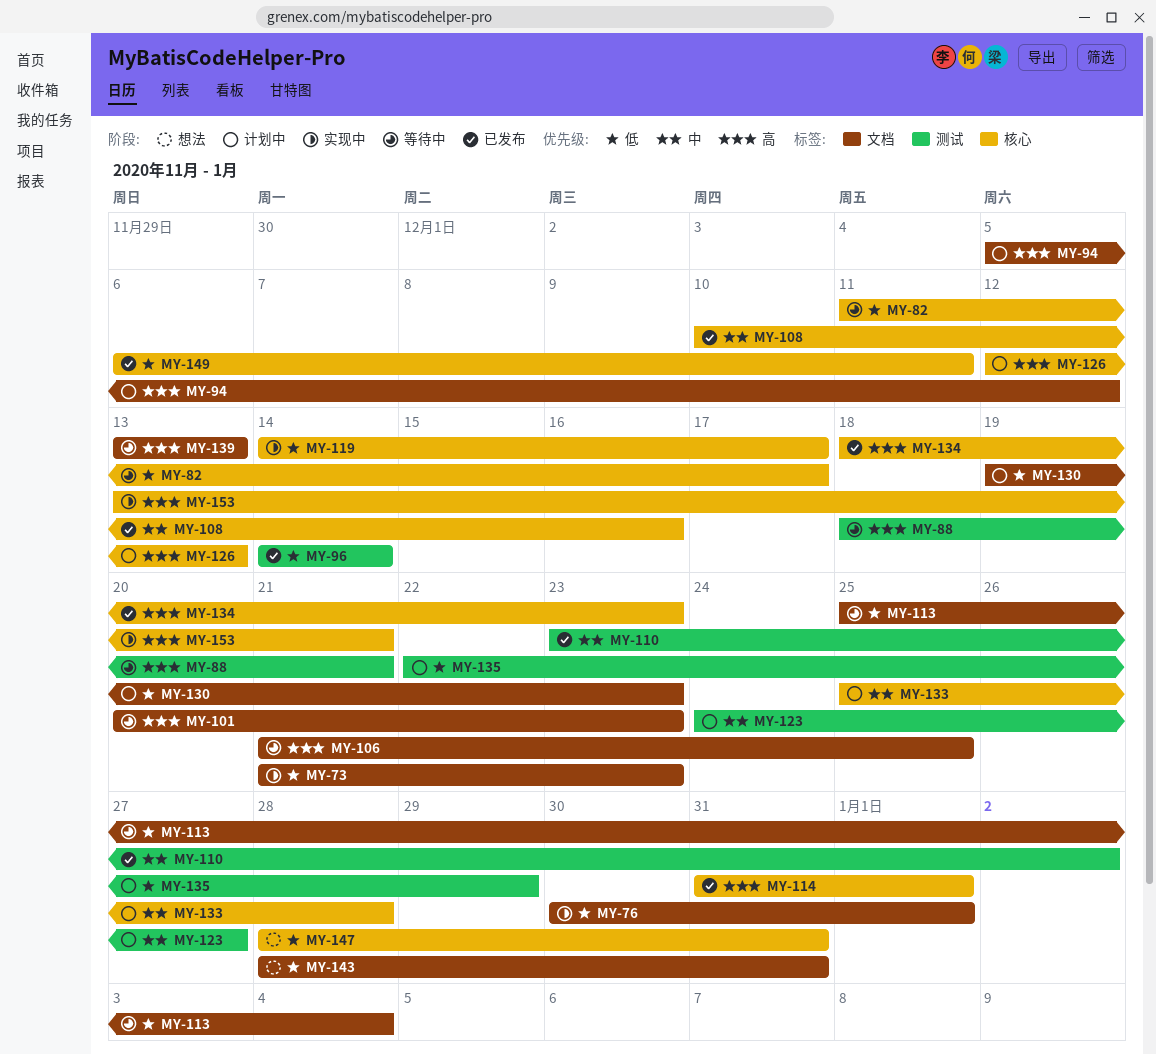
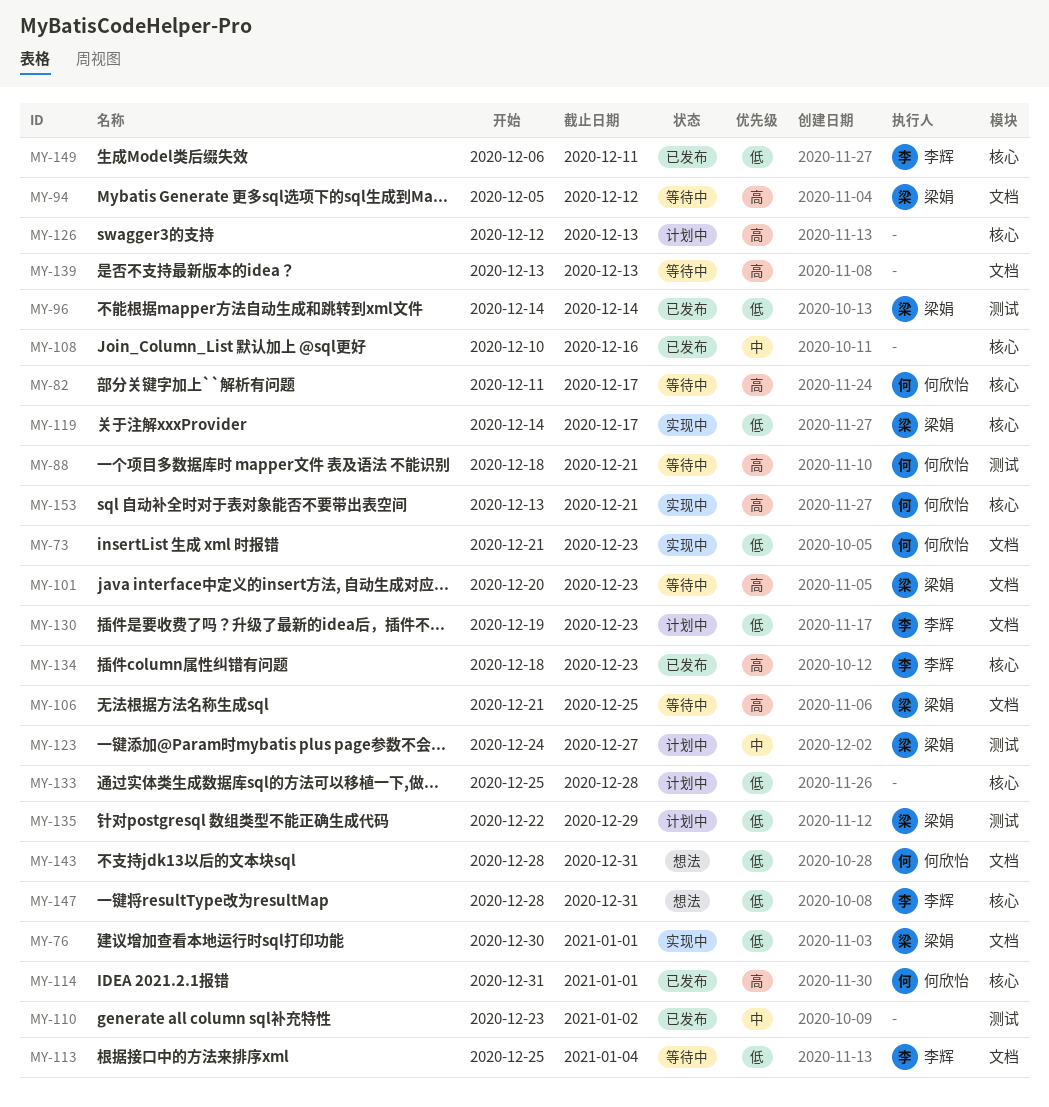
MY-82, priority: 低 -> 高
MY-94, status: 计划中 -> 等待中
MY-133, priority: 中 -> 低

